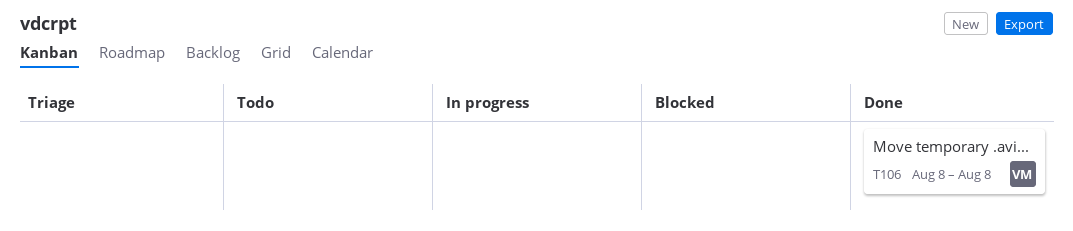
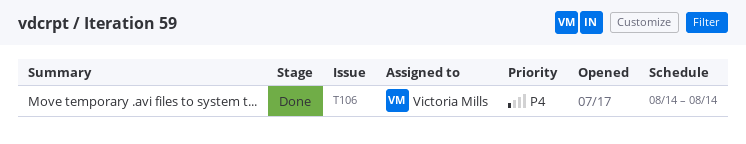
T106, start: Aug 8 -> Aug 14
T106, due: Aug 8 -> Aug 14

